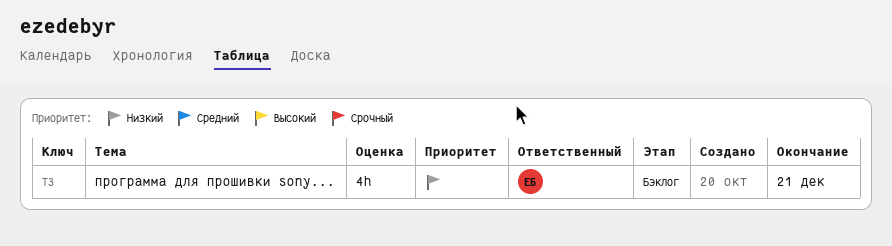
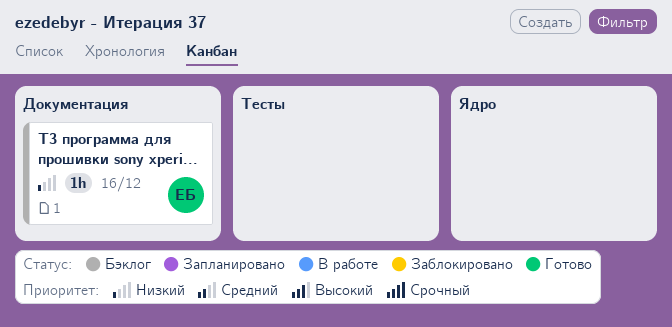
T3, estimate: 4h -> 1h
T3, due: Dec 21 -> Dec 16

